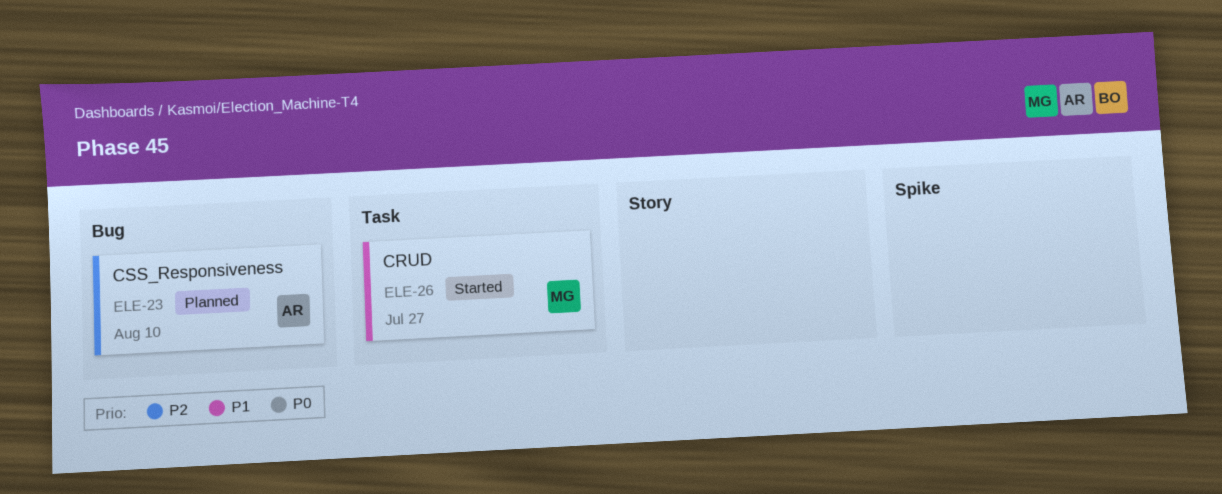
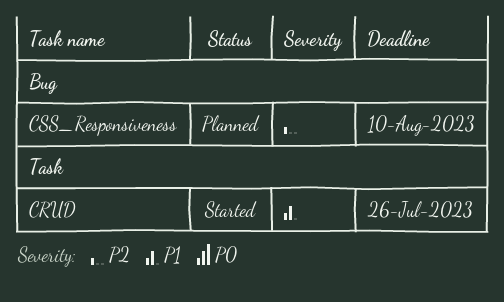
CRUD, due: Jul 27 -> Jul 26

